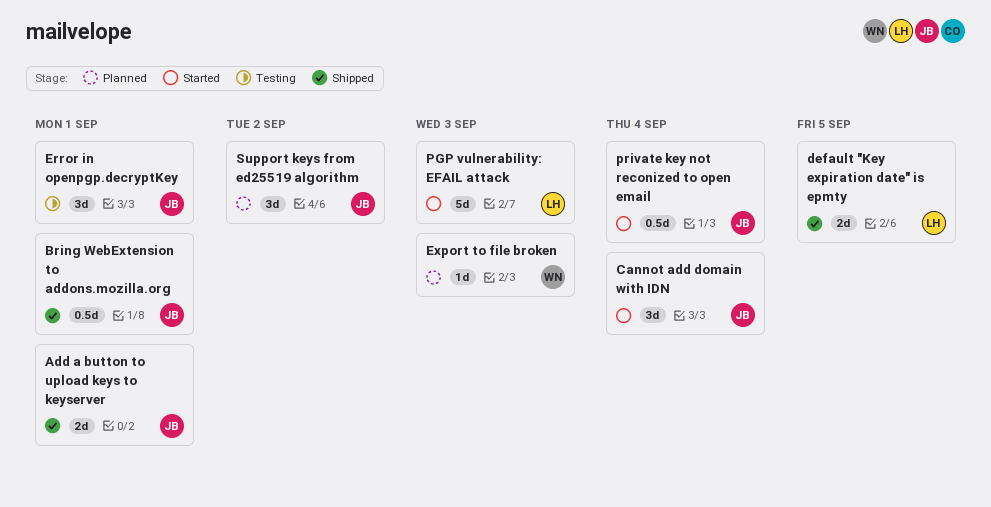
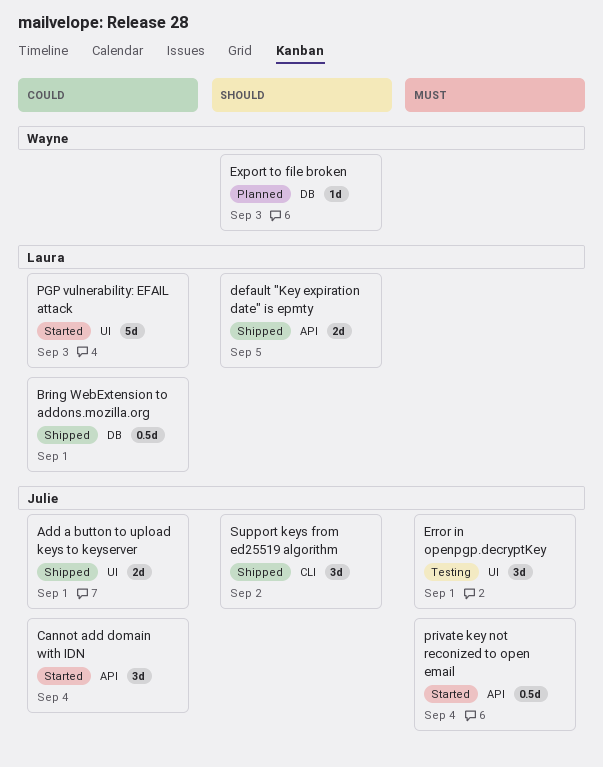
Bring WebExtension to addons.mozilla.org, owner: Julie -> Laura
Support keys from ed25519 algorithm, status: Planned -> Shipped

